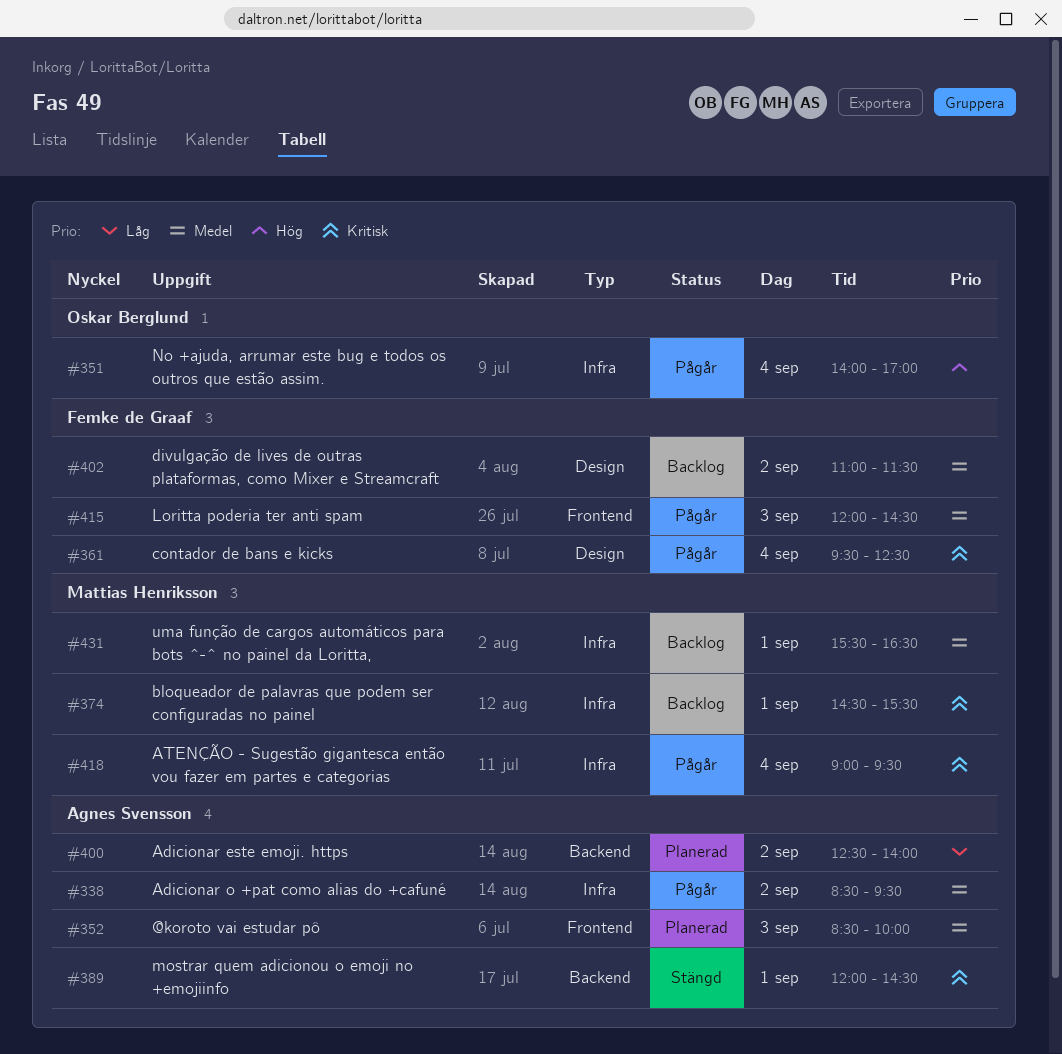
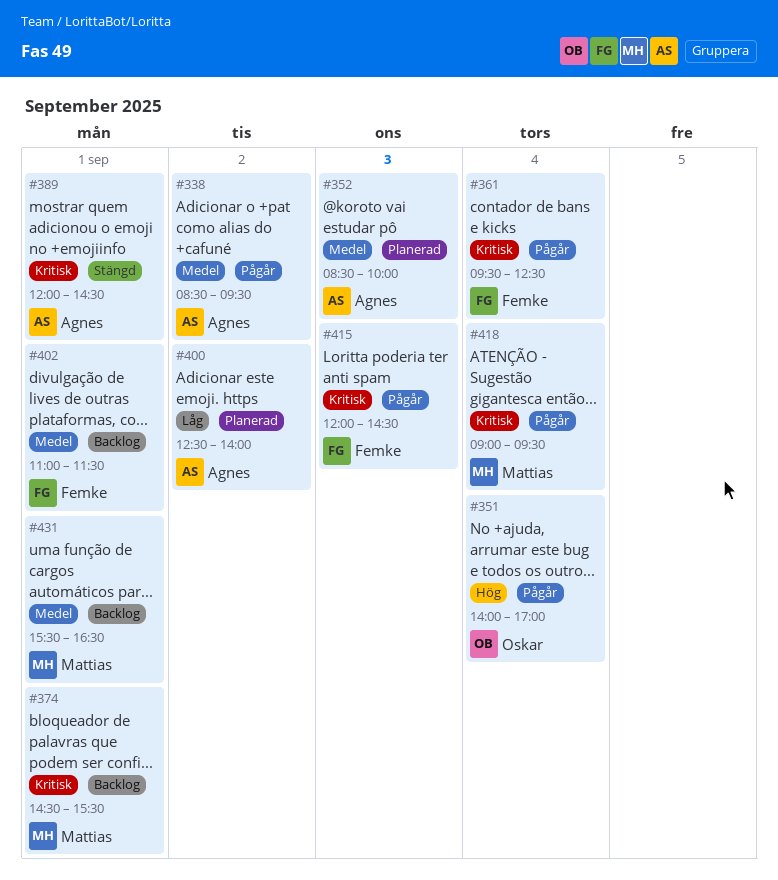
#402, day: Sep 2 -> Sep 1
#415, priority: Medel -> Kritisk

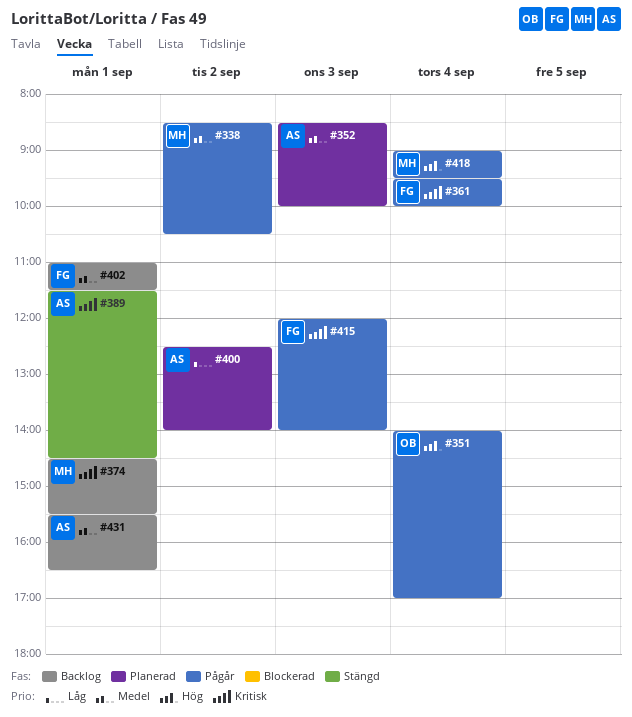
#338, owner: Agnes -> Mattias
#338, ends: 09:30 -> 10:30
#361, ends: 12:30 -> 10:00
#389, begins: 12:00 -> 11:30
#415, ends: 14:30 -> 14:00
#418, priority: Kritisk -> Hög
#431, owner: Mattias -> Agnes

